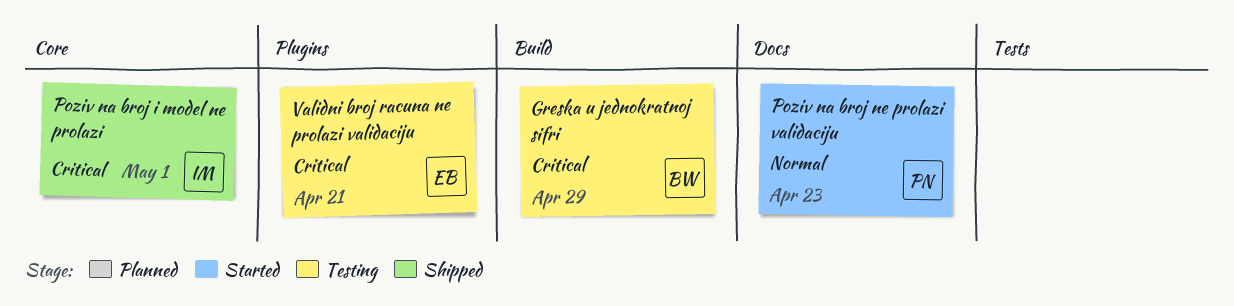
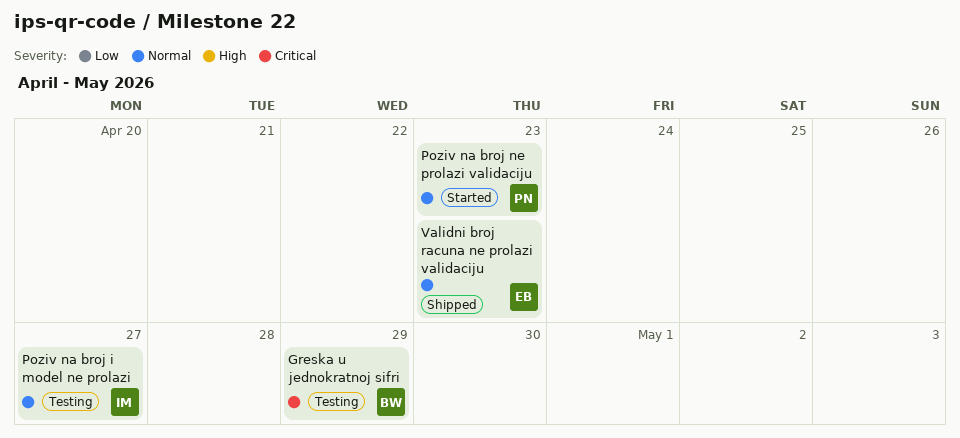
Poziv na broj i model ne prolazi, status: Shipped -> Testing
Poziv na broj i model ne prolazi, priority: Critical -> Normal
Poziv na broj i model ne prolazi, due: May 1 -> Apr 27
Validni broj racuna ne prolazi validaciju, status: Testing -> Shipped
Validni broj racuna ne prolazi validaciju, priority: Critical -> Normal
Validni broj racuna ne prolazi validaciju, due: Apr 21 -> Apr 23

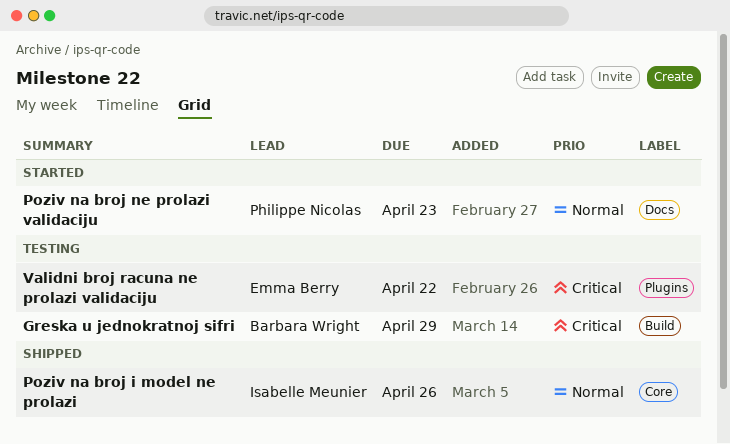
Poziv na broj i model ne prolazi, status: Testing -> Shipped
Poziv na broj i model ne prolazi, due: Apr 27 -> Apr 26
Validni broj racuna ne prolazi validaciju, status: Shipped -> Testing
Validni broj racuna ne prolazi validaciju, priority: Normal -> Critical
Validni broj racuna ne prolazi validaciju, due: Apr 23 -> Apr 22

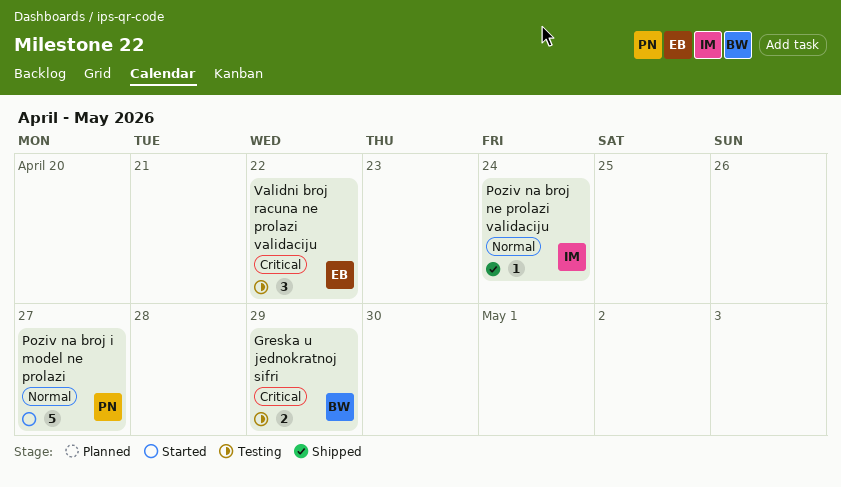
Poziv na broj i model ne prolazi, status: Shipped -> Started
Poziv na broj i model ne prolazi, owner: Isabelle Meunier -> Philippe Nicolas
Poziv na broj i model ne prolazi, due: Apr 26 -> Apr 27
Poziv na broj ne prolazi validaciju, status: Started -> Shipped
Poziv na broj ne prolazi validaciju, owner: Philippe Nicolas -> Isabelle Meunier
Poziv na broj ne prolazi validaciju, due: Apr 23 -> Apr 24

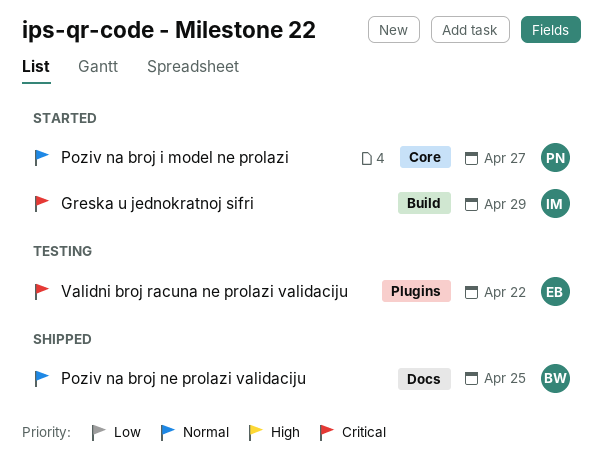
Greska u jednokratnoj sifri, status: Testing -> Started
Greska u jednokratnoj sifri, owner: BW -> IM
Poziv na broj ne prolazi validaciju, owner: IM -> BW
Poziv na broj ne prolazi validaciju, due: Apr 24 -> Apr 25

